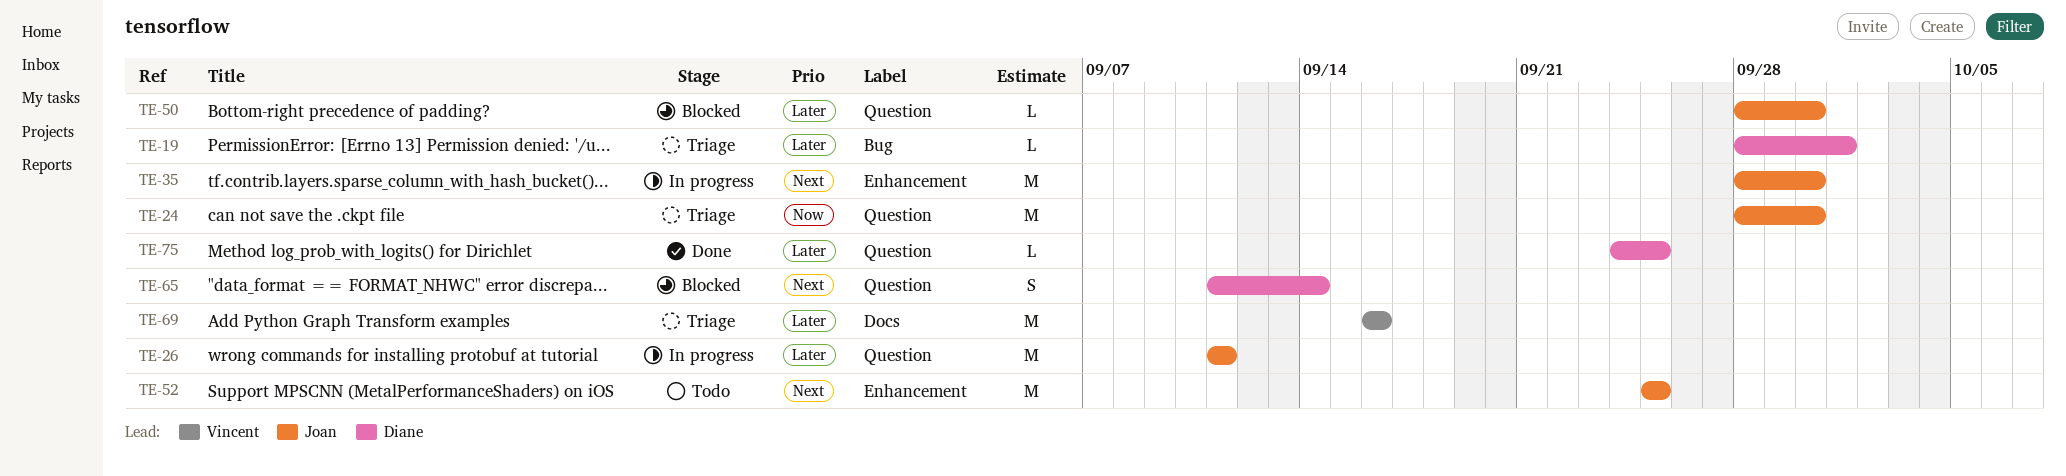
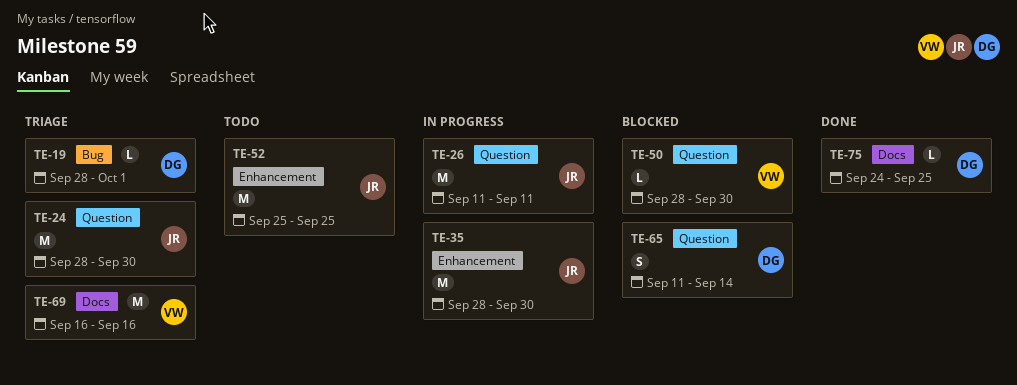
TE-50, owner: Joan -> Vincent
TE-75, label: Question -> Docs

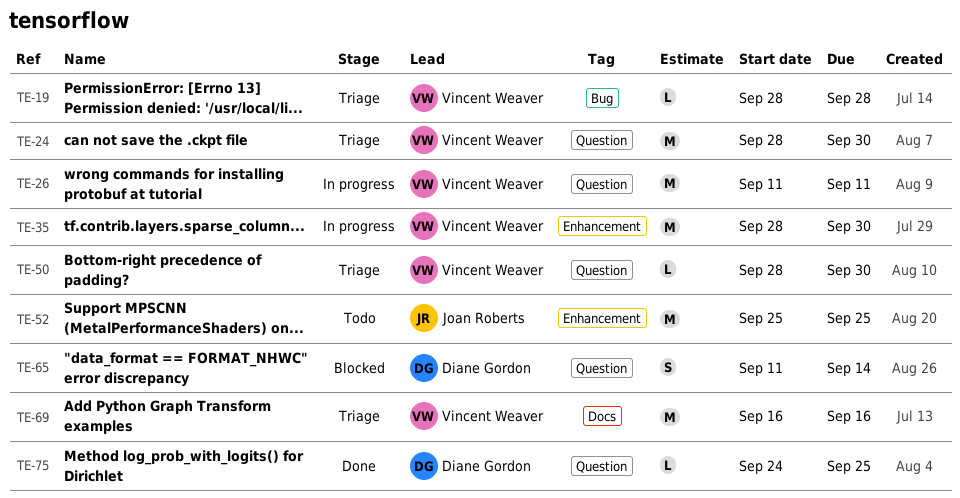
TE-19, owner: Diane Gordon -> Vincent Weaver
TE-19, due: Oct 1 -> Sep 28
TE-24, owner: Joan Roberts -> Vincent Weaver
TE-26, owner: Joan Roberts -> Vincent Weaver
TE-35, owner: Joan Roberts -> Vincent Weaver
TE-50, status: Blocked -> Triage
TE-75, label: Docs -> Question

